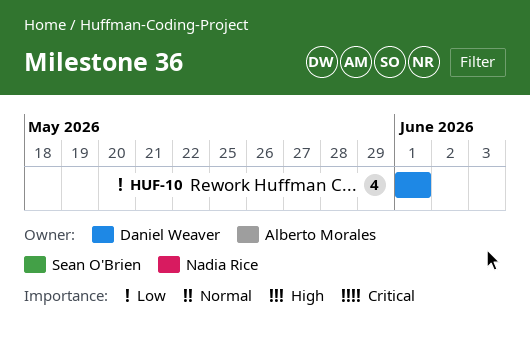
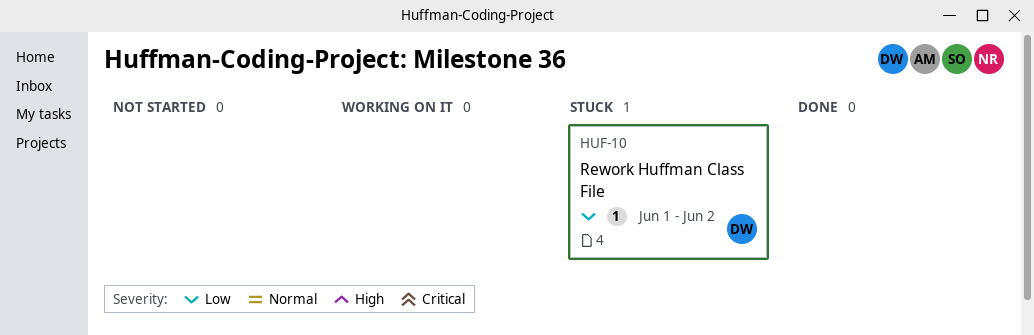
HUF-10, estimate: 4 -> 1
HUF-10, due: Jun 1 -> Jun 2

